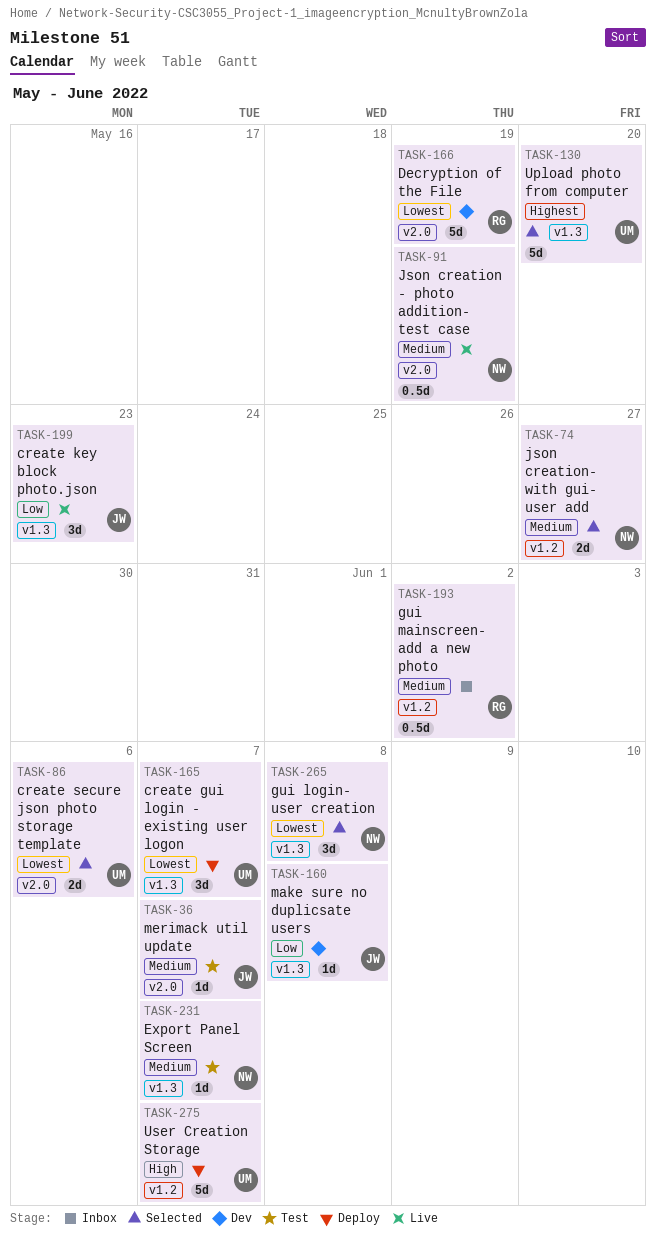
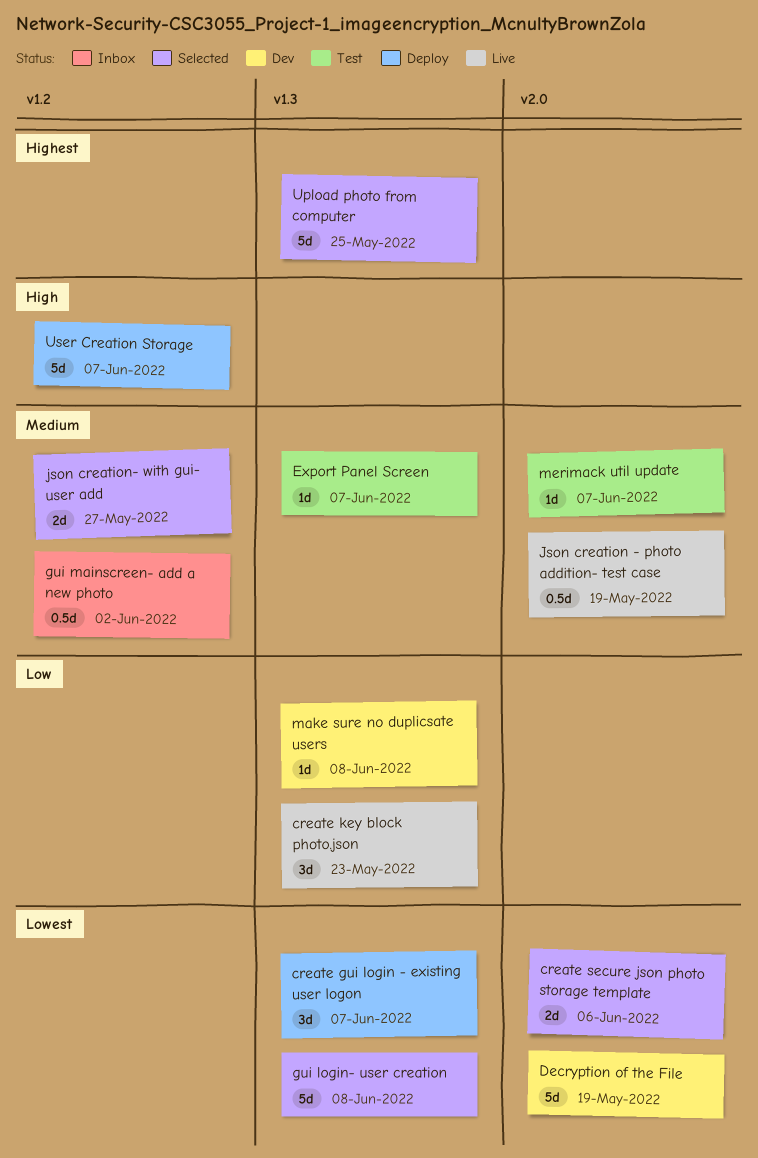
gui login- user creation, estimate: 3d -> 5d
Upload photo from computer, due: May 20 -> May 25

